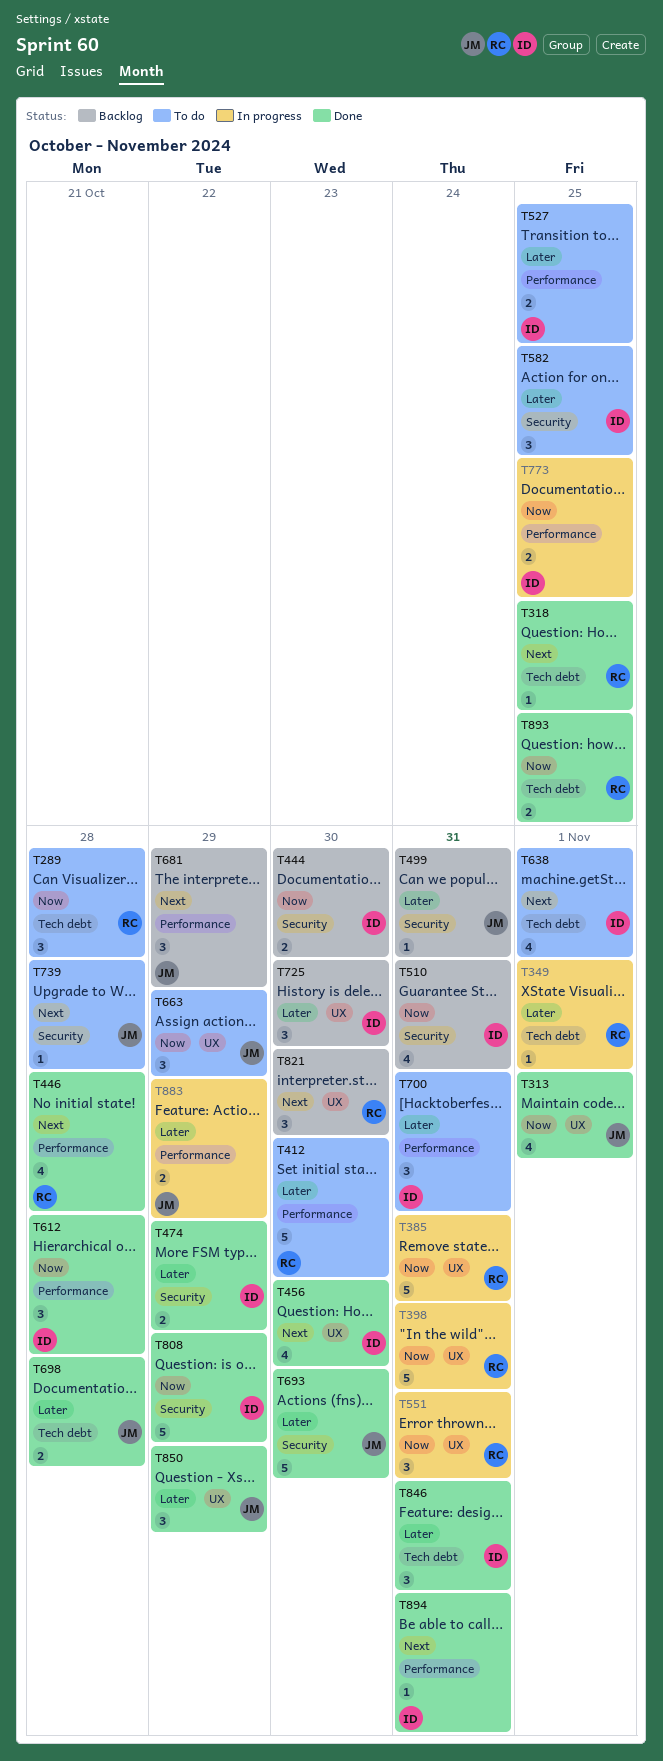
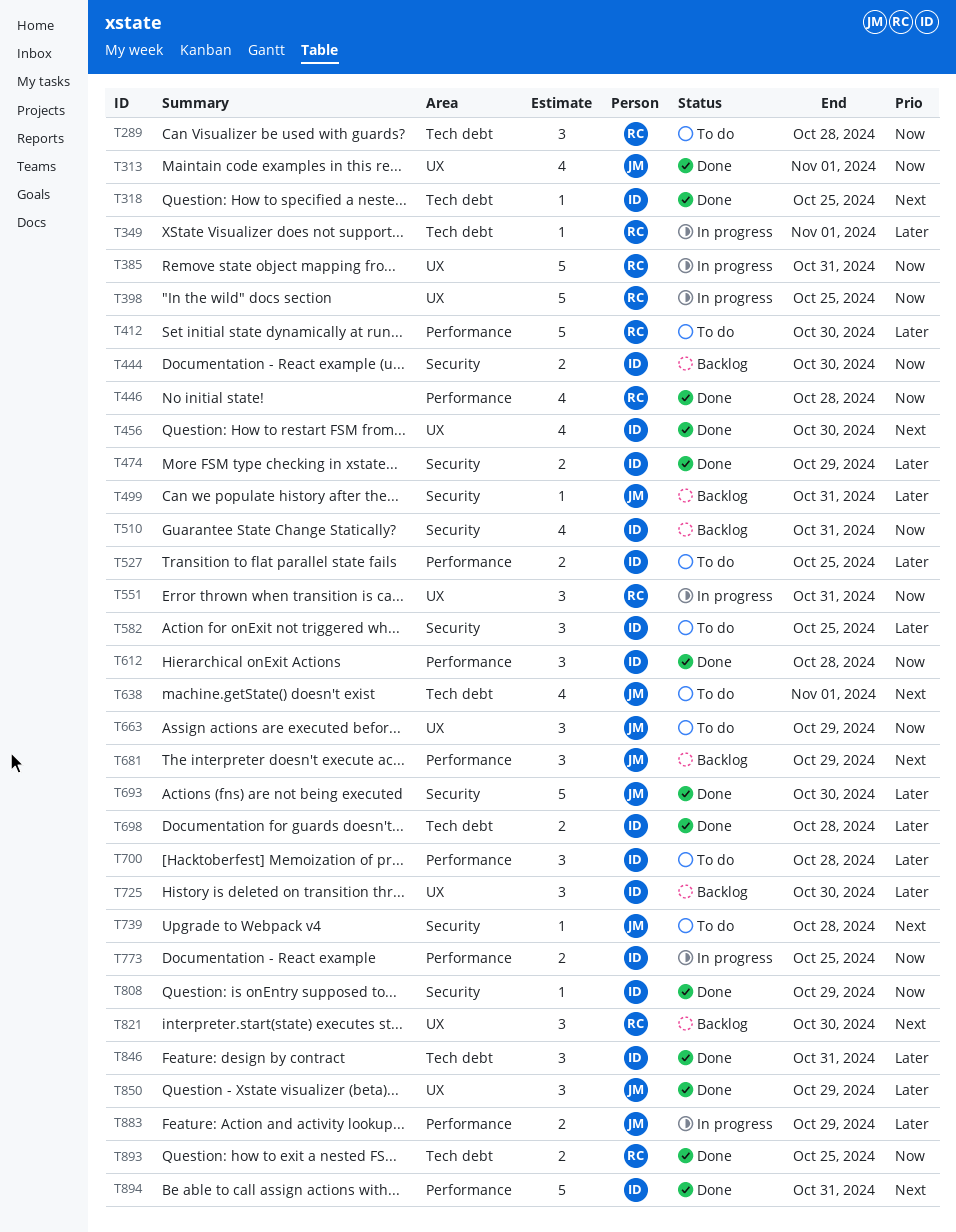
T318, owner: RC -> ID
T398, due: Oct 31 -> Oct 25
T446, priority: Next -> Now
T638, owner: ID -> JM
T698, owner: JM -> ID
T700, due: Oct 31 -> Oct 28
T808, estimate: 5 -> 1
T894, estimate: 1 -> 5

